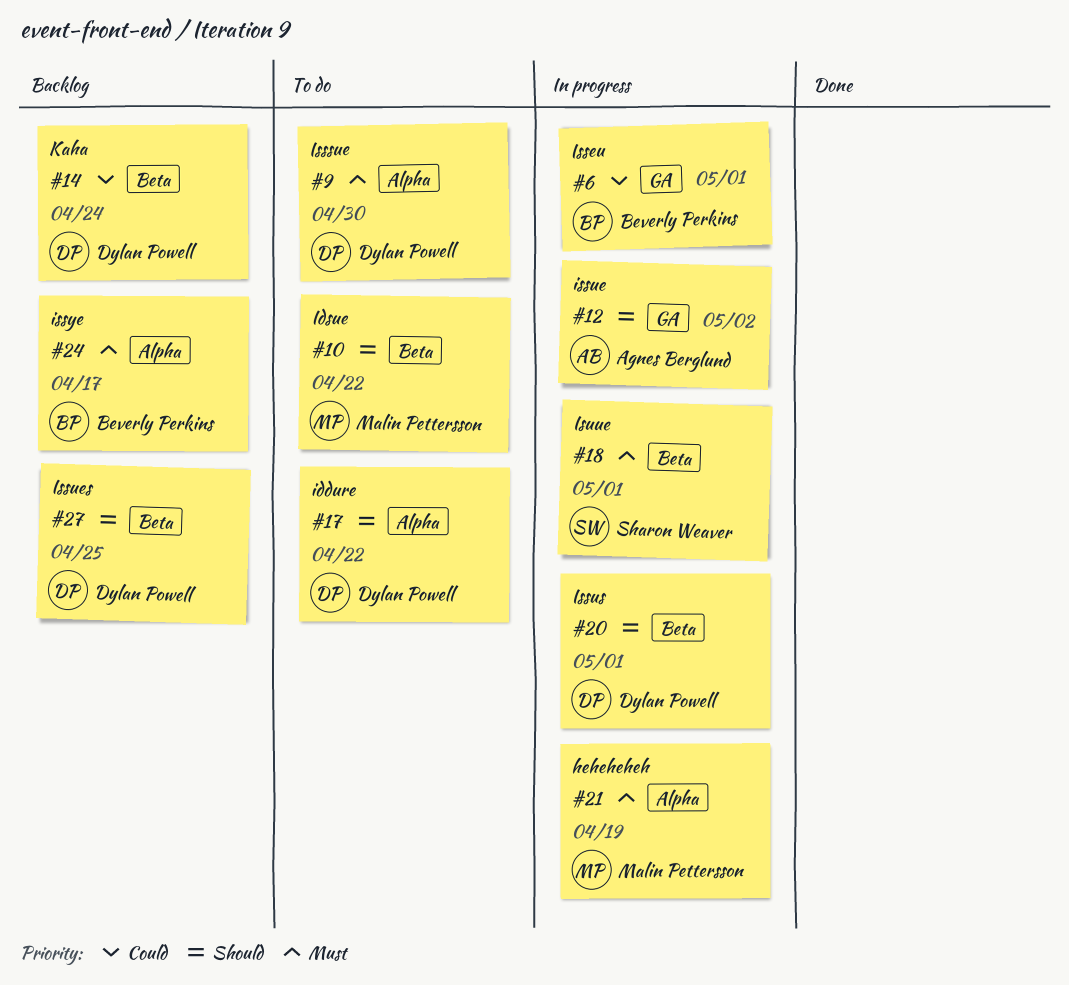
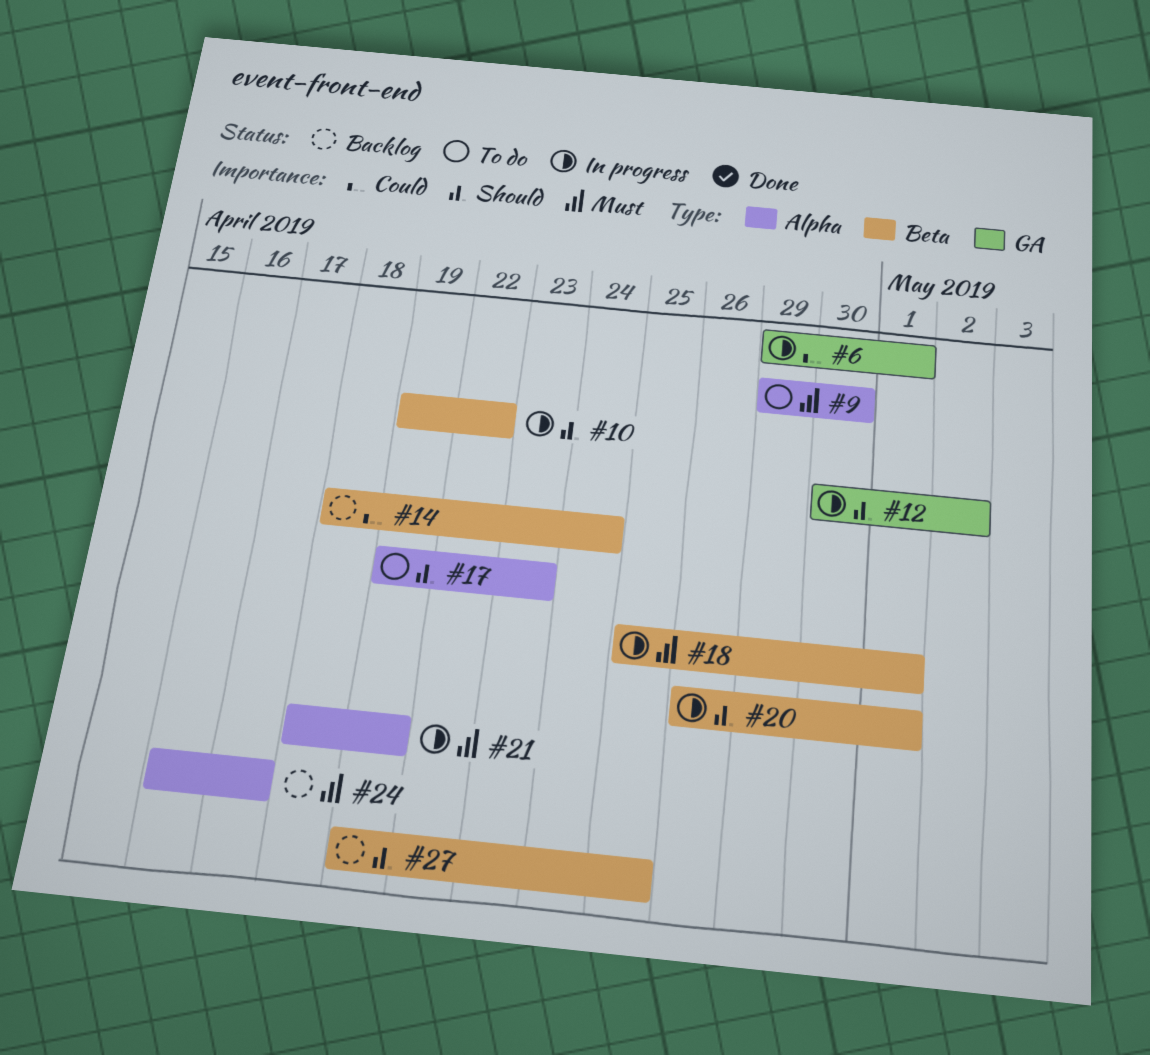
#10, status: To do -> In progress
#17, due: Apr 22 -> Apr 23

